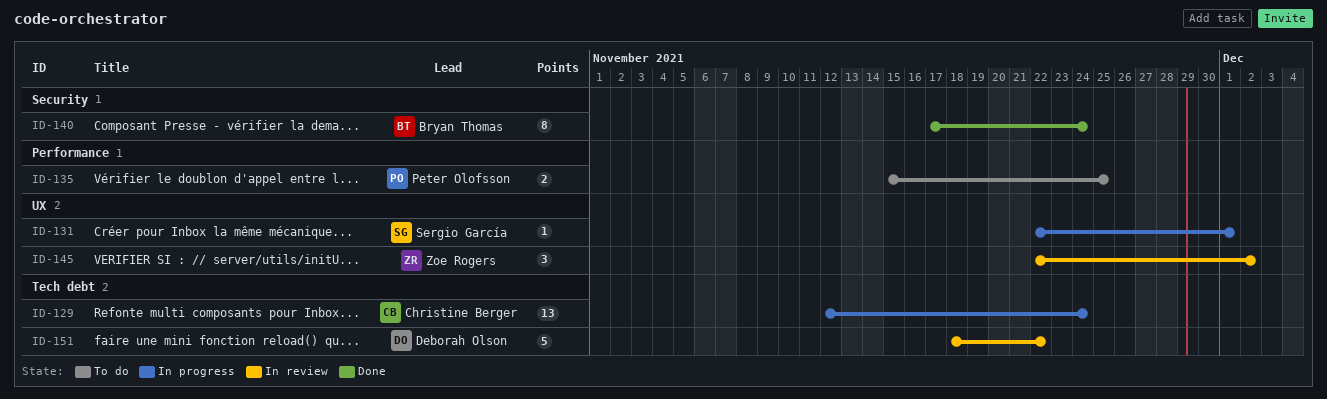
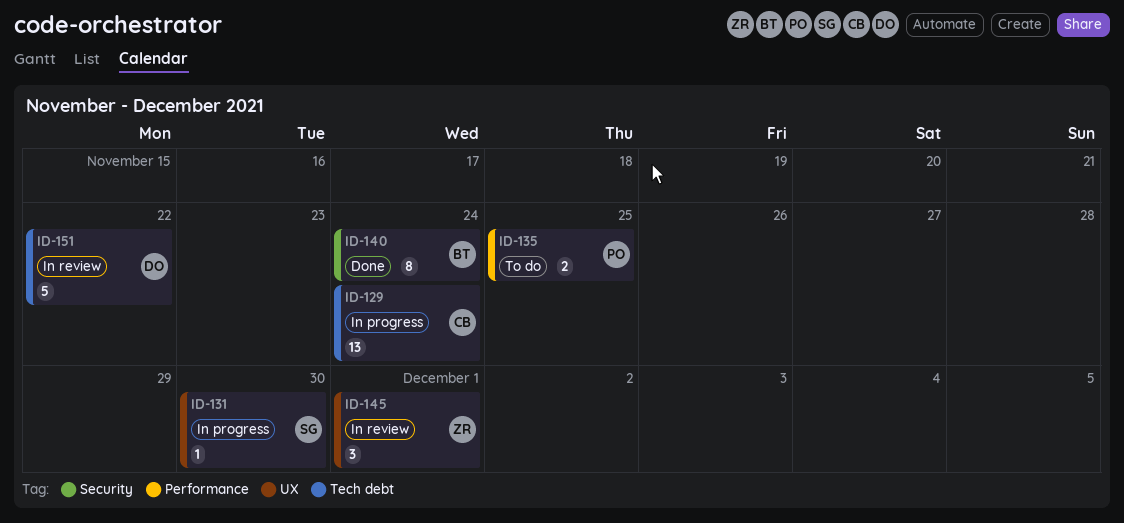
ID-131, due: Dec 1 -> Nov 30
ID-145, due: Dec 2 -> Dec 1

